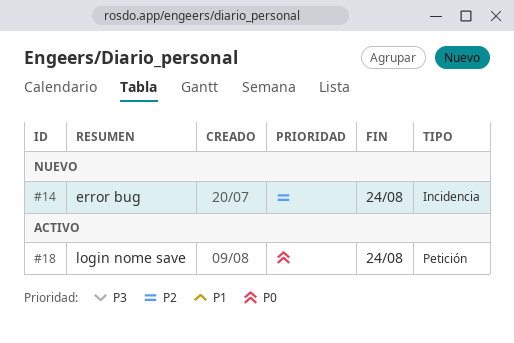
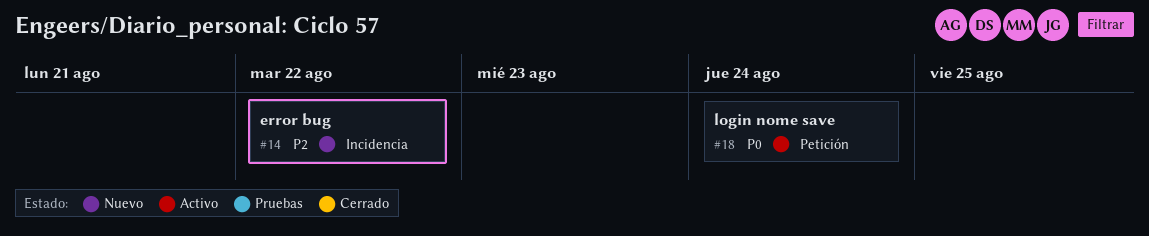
#14, due: Aug 24 -> Aug 22

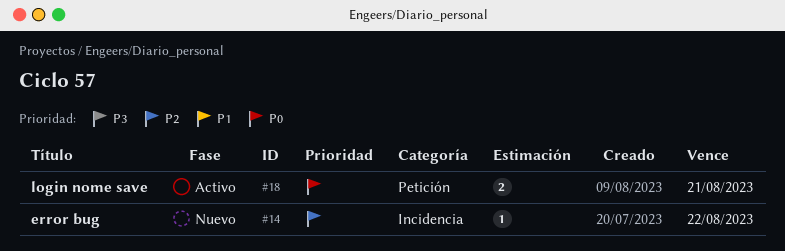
#18, due: Aug 24 -> Aug 21

